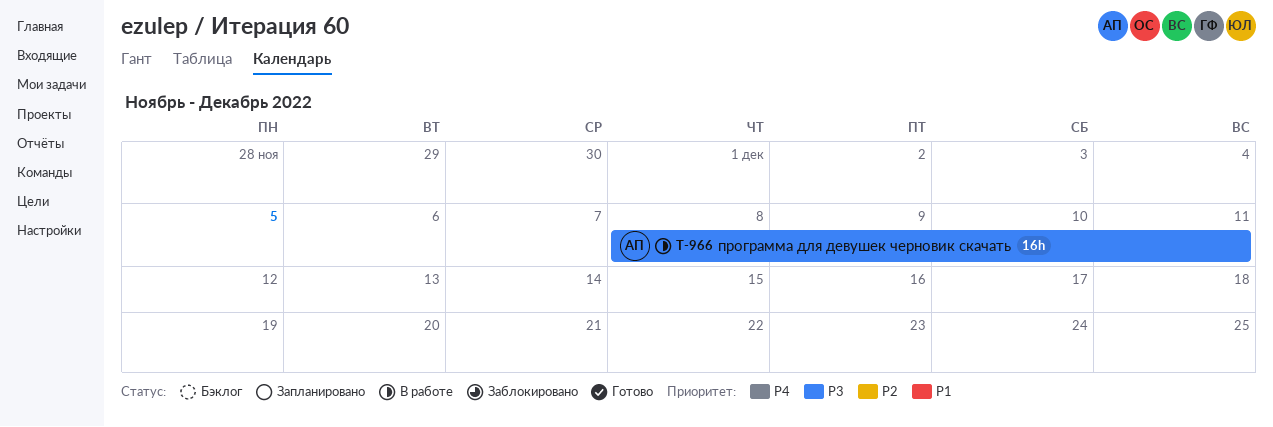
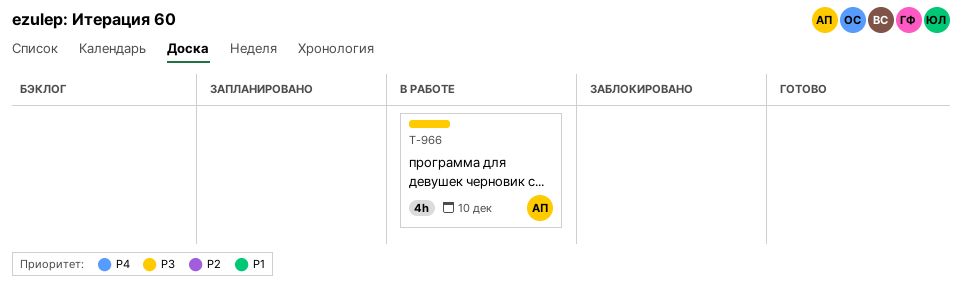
T-966, estimate: 16h -> 4h
T-966, due: Dec 11 -> Dec 10

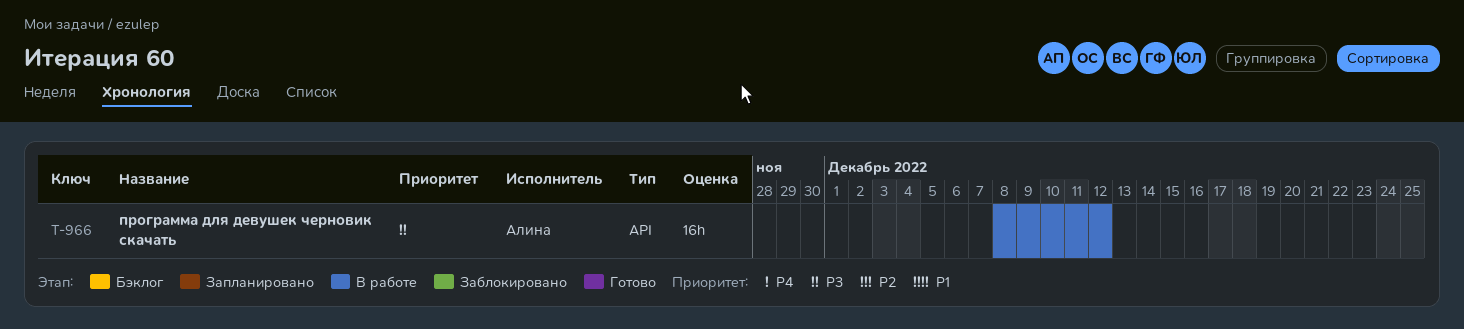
T-966, estimate: 4h -> 16h
T-966, due: Dec 10 -> Dec 12

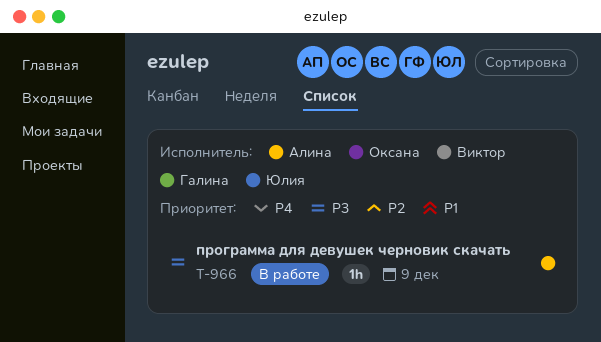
T-966, estimate: 16h -> 1h
T-966, due: Dec 12 -> Dec 9

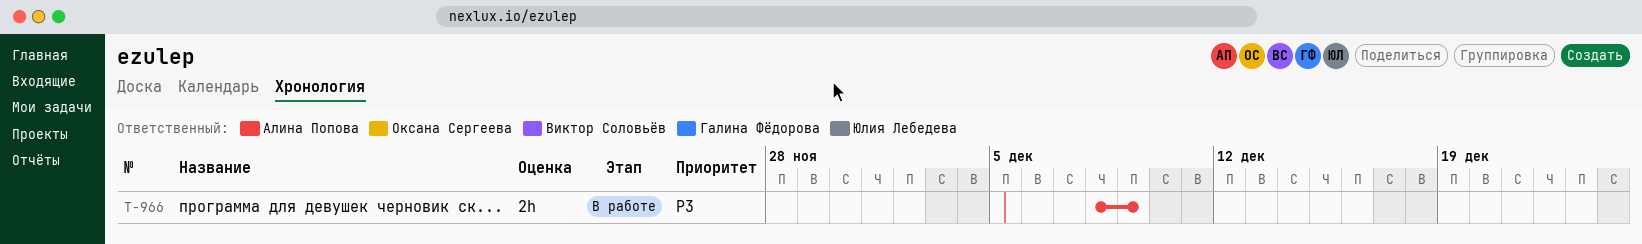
T-966, estimate: 1h -> 2h

